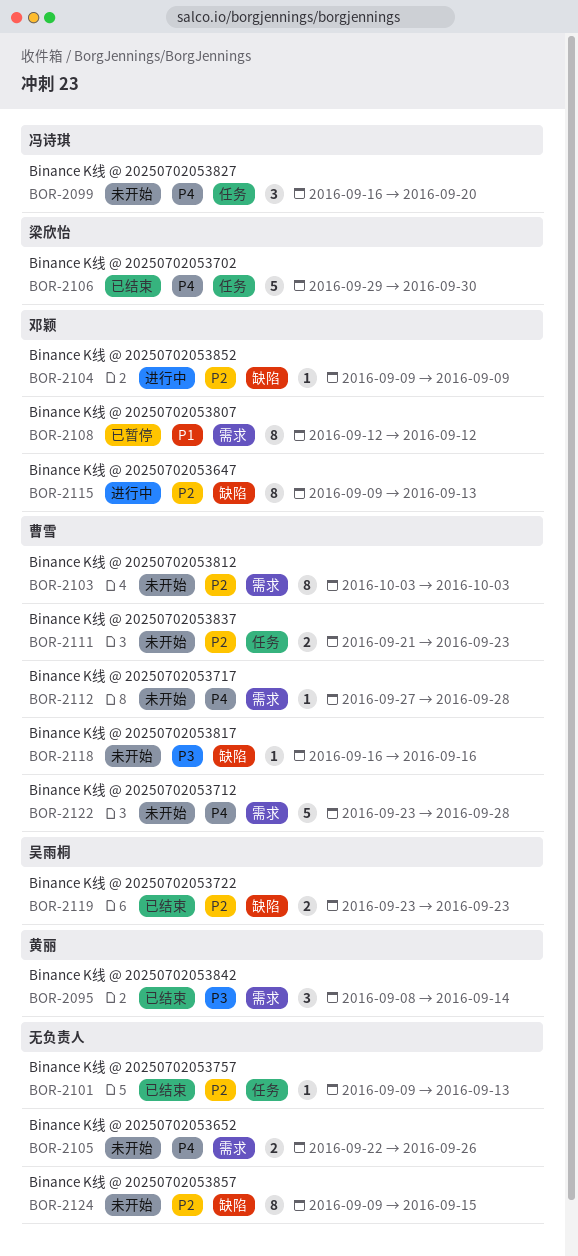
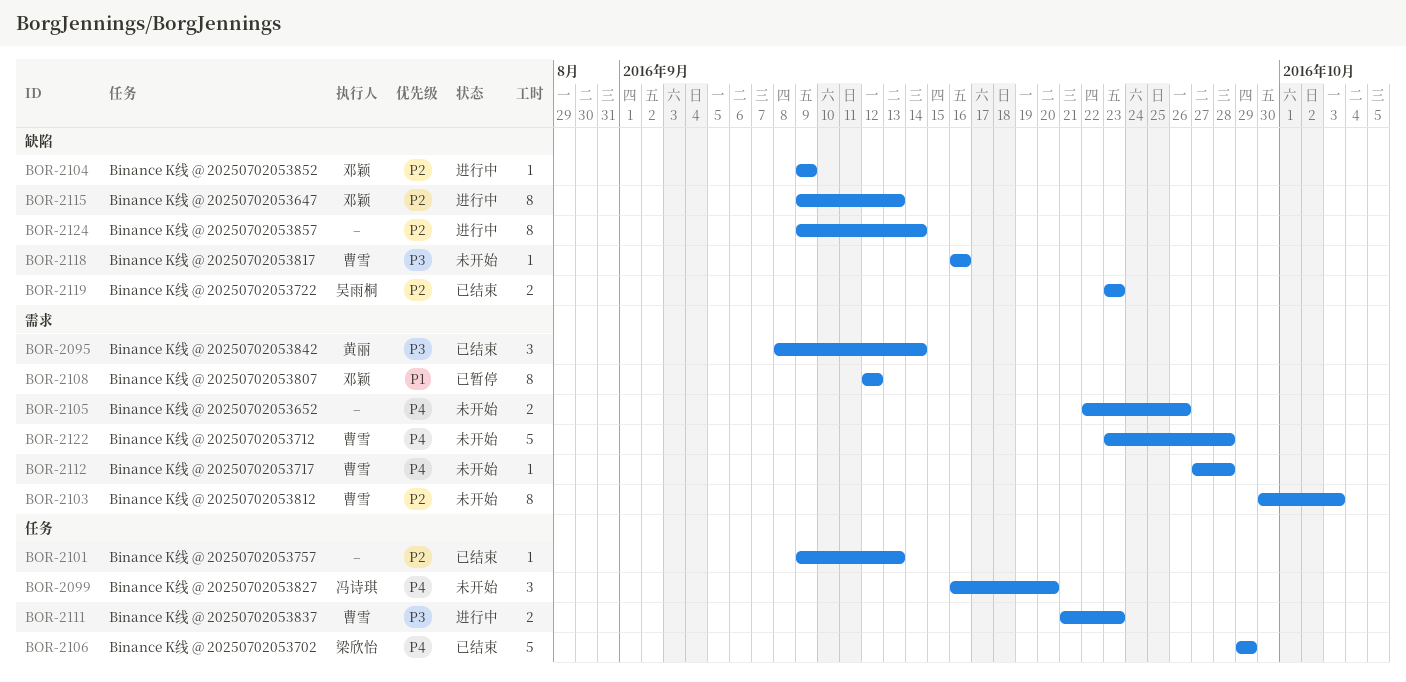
BOR-2103, start: Oct 3 -> Sep 30
BOR-2106, due: Sep 30 -> Sep 29
BOR-2111, status: 未开始 -> 进行中
BOR-2111, priority: P2 -> P3
BOR-2124, status: 未开始 -> 进行中
BOR-2124, due: Sep 15 -> Sep 14

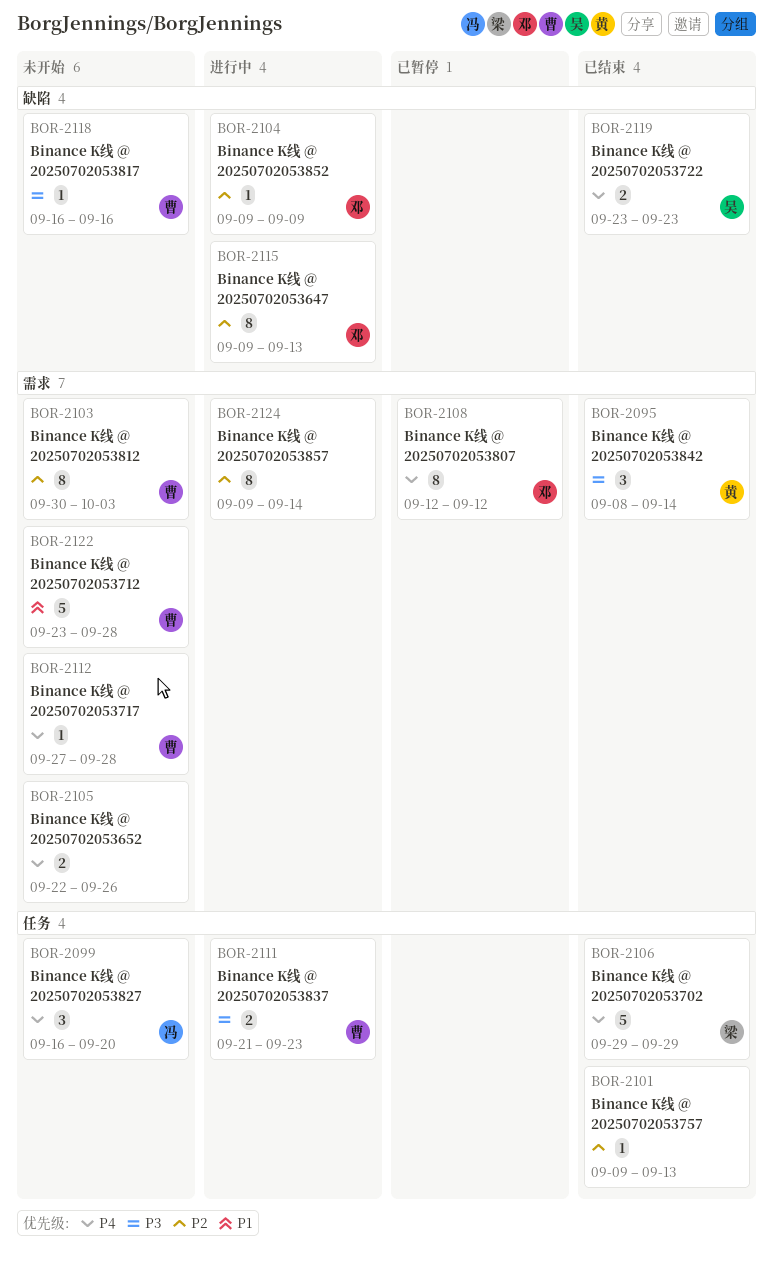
BOR-2108, priority: P1 -> P4
BOR-2119, priority: P2 -> P4
BOR-2122, priority: P4 -> P1
BOR-2124, label: 缺陷 -> 需求

